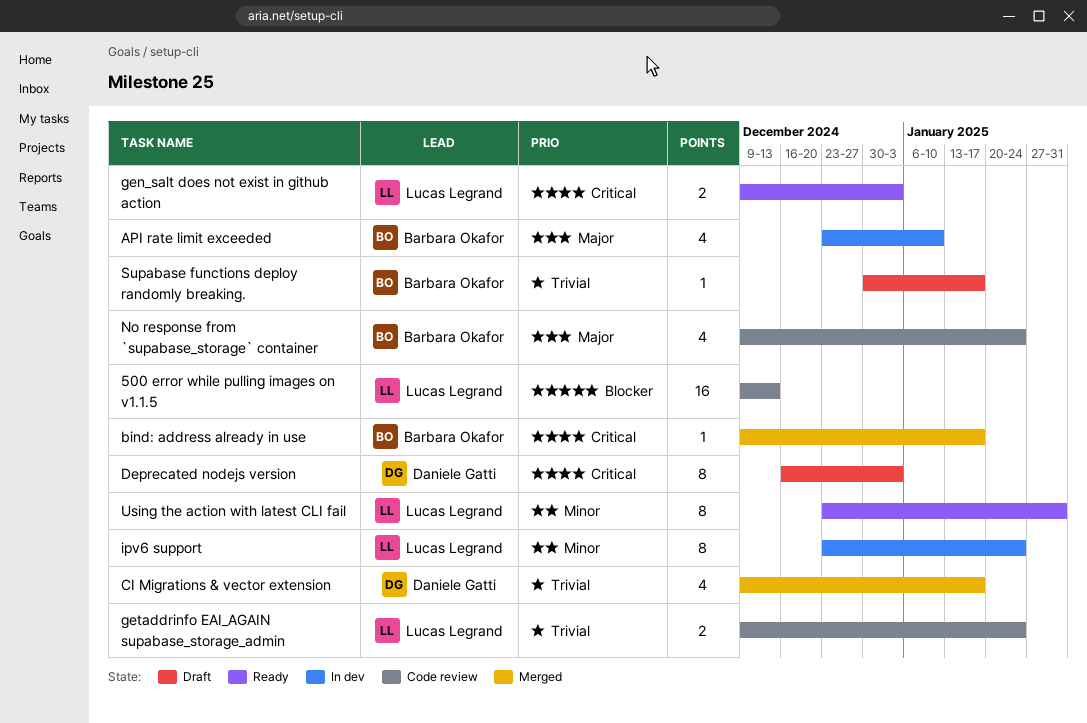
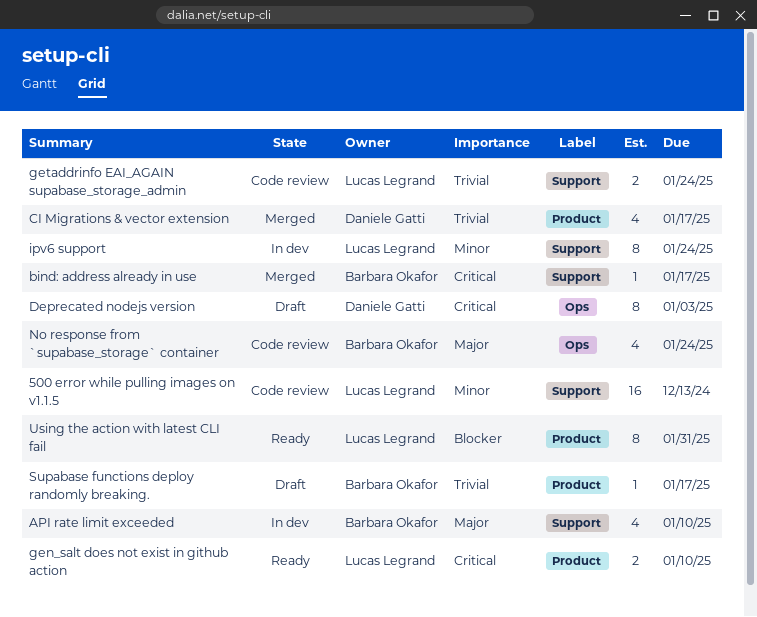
500 error while pulling images on v1.1.5, priority: Blocker -> Minor
gen_salt does not exist in github action, due: Jan 3 -> Jan 10
Using the action with latest CLI fail, priority: Minor -> Blocker

